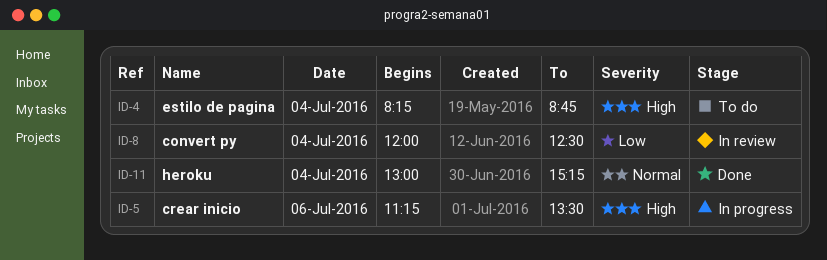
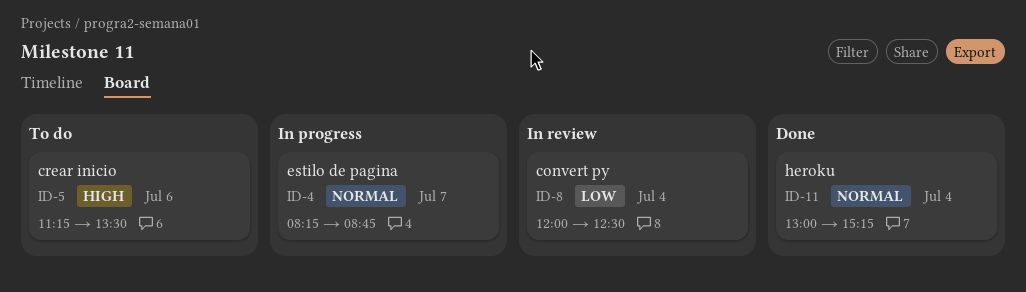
ID-4, status: To do -> In progress
ID-4, priority: High -> Normal
ID-4, day: Jul 4 -> Jul 7
ID-5, status: In progress -> To do

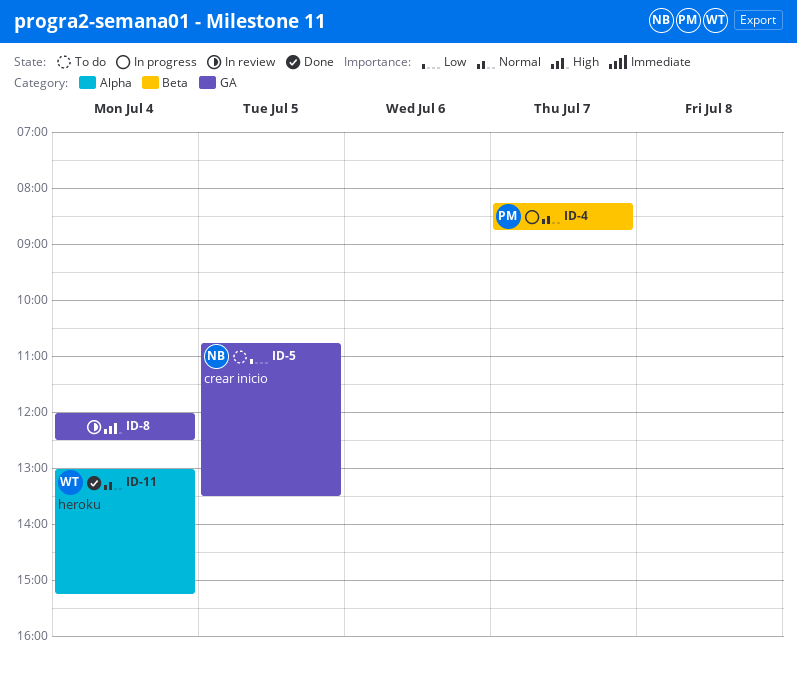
ID-5, priority: High -> Low
ID-5, day: Jul 6 -> Jul 5
ID-5, begins: 11:15 -> 10:45
ID-8, priority: Low -> High

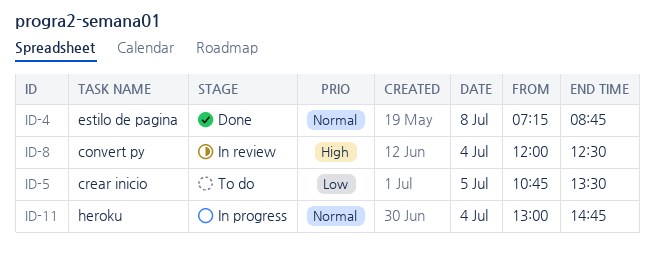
ID-4, status: In progress -> Done
ID-4, day: Jul 7 -> Jul 8
ID-4, begins: 08:15 -> 07:15
ID-11, status: Done -> In progress
ID-11, ends: 15:15 -> 14:45

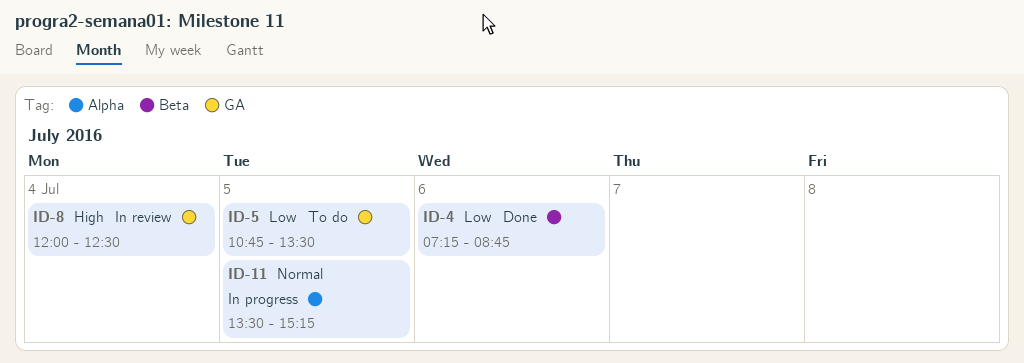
ID-4, priority: Normal -> Low
ID-4, day: Jul 8 -> Jul 6
ID-11, day: Jul 4 -> Jul 5
ID-11, begins: 13:00 -> 13:30
ID-11, ends: 14:45 -> 15:15

